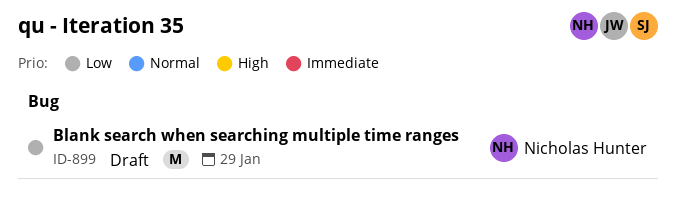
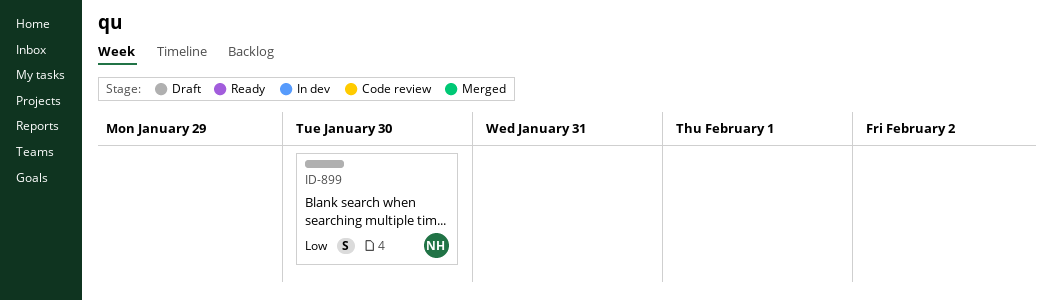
ID-899, estimate: M -> S
ID-899, due: Jan 29 -> Jan 30

